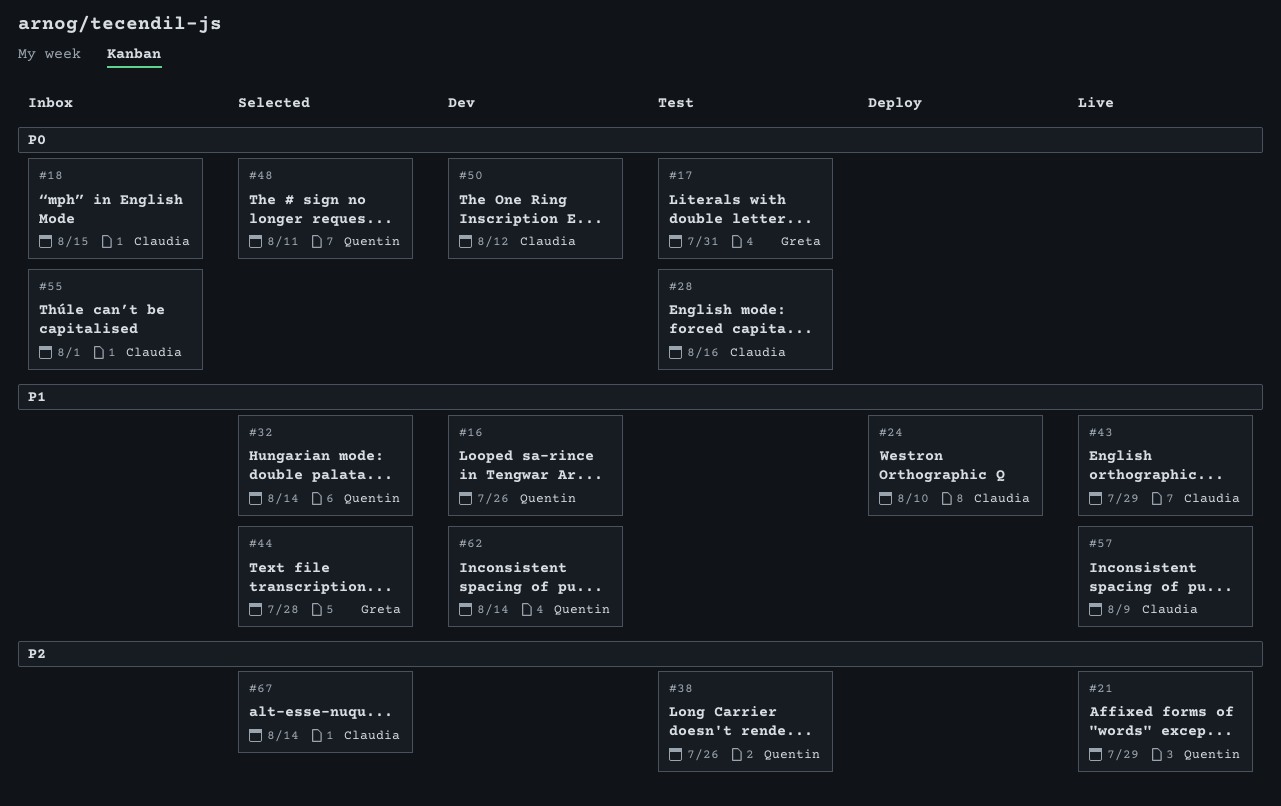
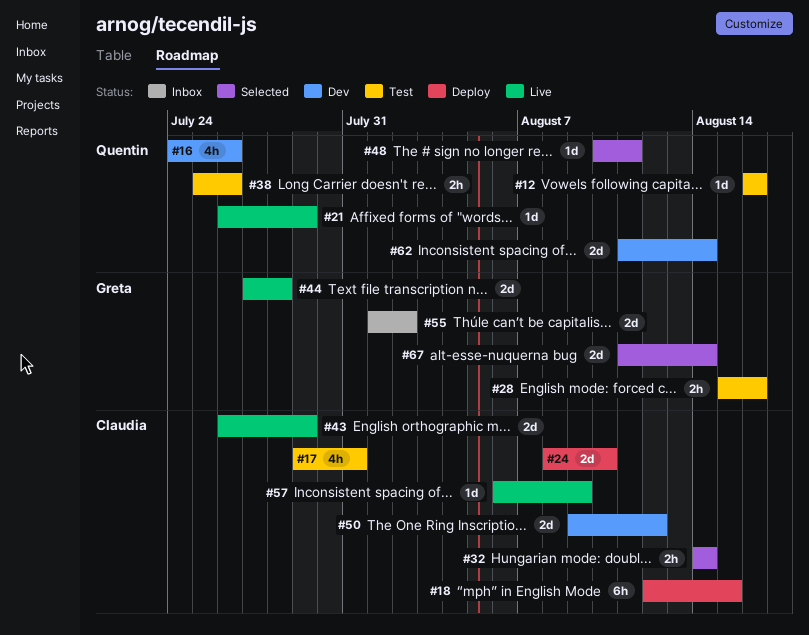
#12: none -> present
#17, owner: Greta -> Claudia
#18, status: Inbox -> Deploy
#28, owner: Claudia -> Greta
#32, owner: Quentin -> Claudia
#44, status: Selected -> Live
#55, owner: Claudia -> Greta
#55, due: Aug 1 -> Aug 2
#67, owner: Claudia -> Greta

